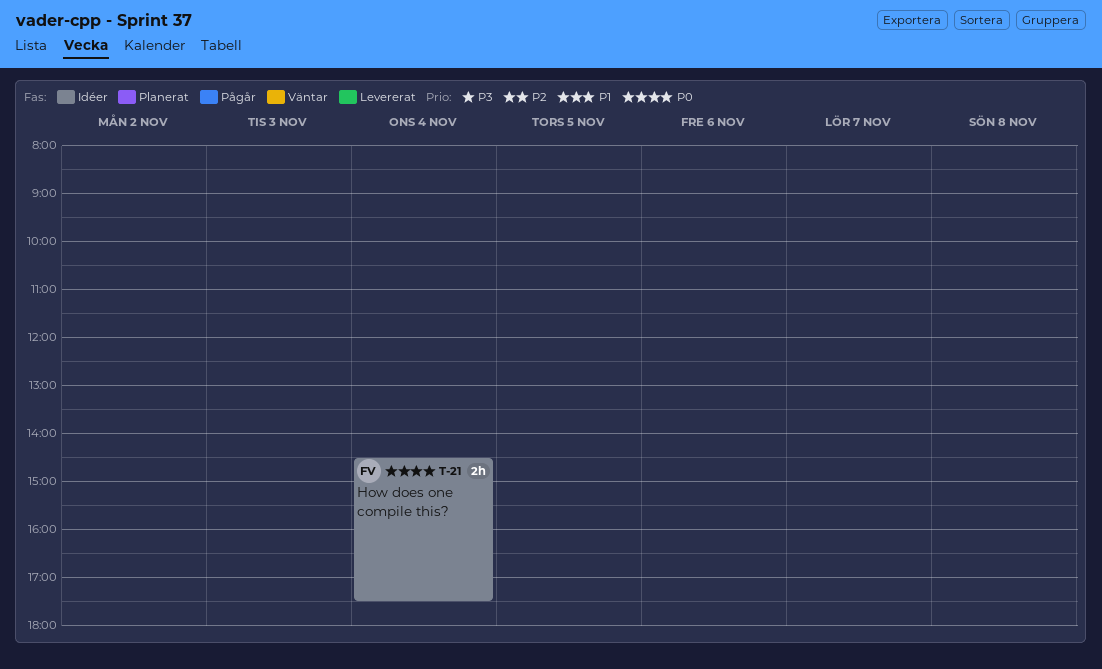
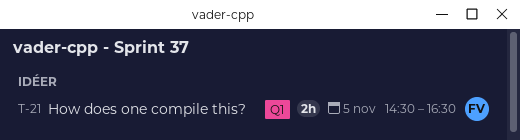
T-21, day: Nov 4 -> Nov 5
T-21, ends: 17:30 -> 16:30

